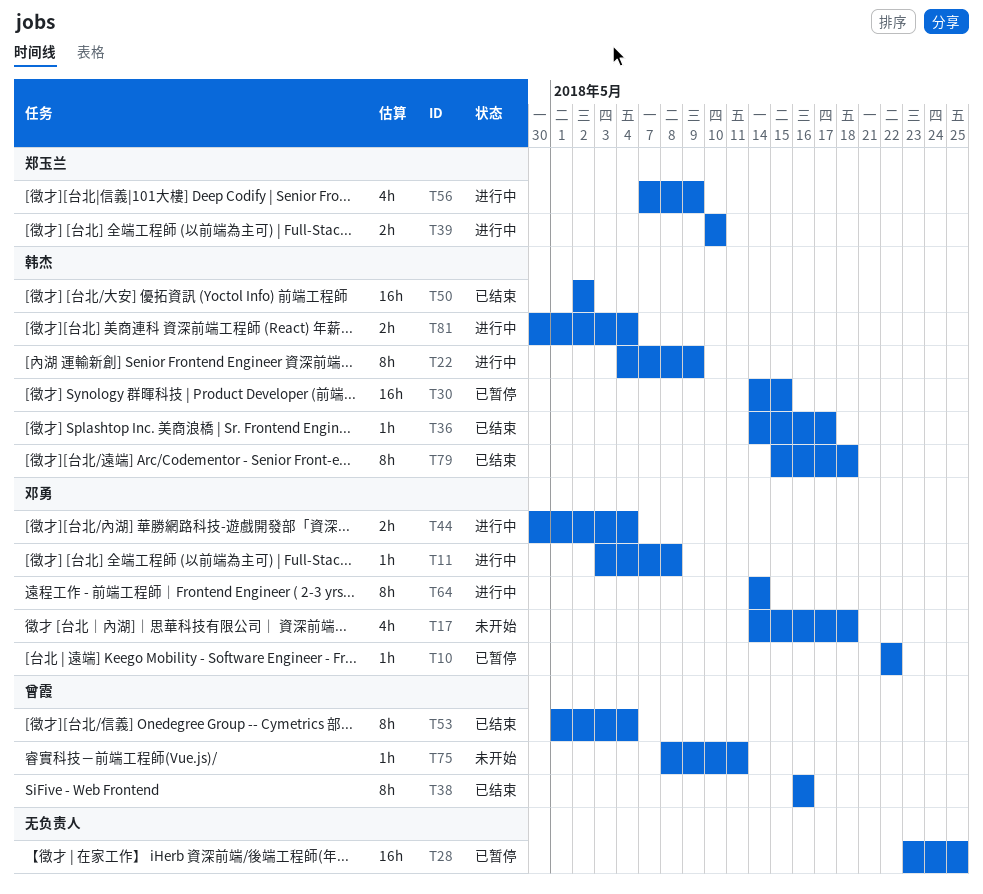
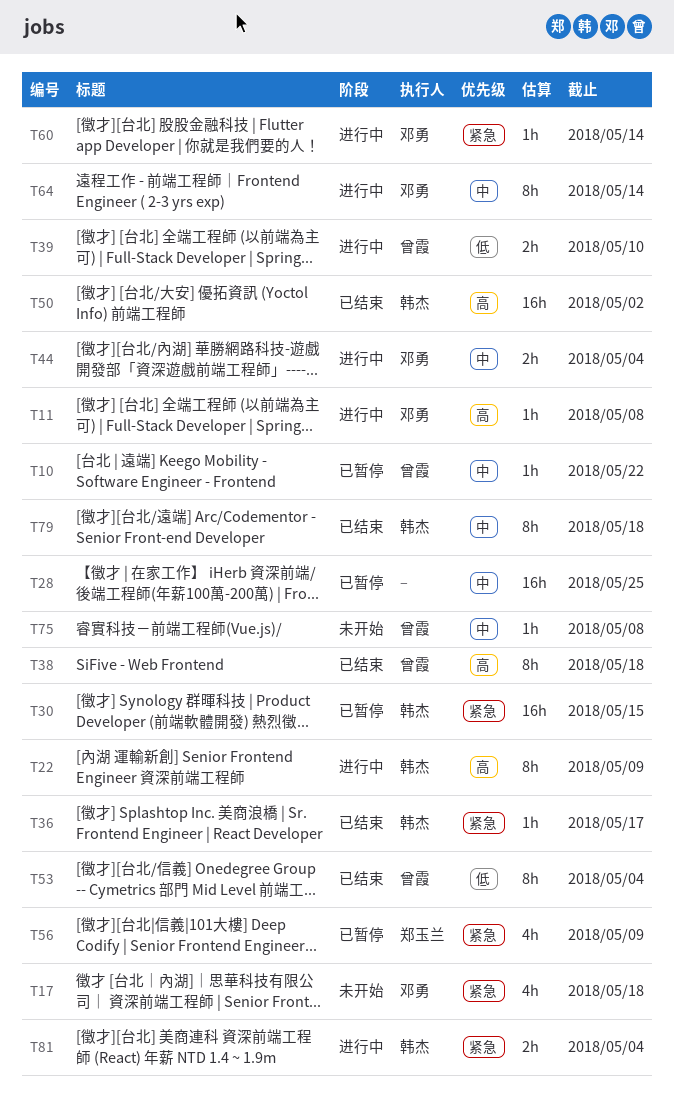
T10, owner: 邓勇 -> 曾霞
T38, due: May 16 -> May 18
T39, owner: 郑玉兰 -> 曾霞
T56, status: 进行中 -> 已暂停
T60: none -> present
T75, due: May 11 -> May 8

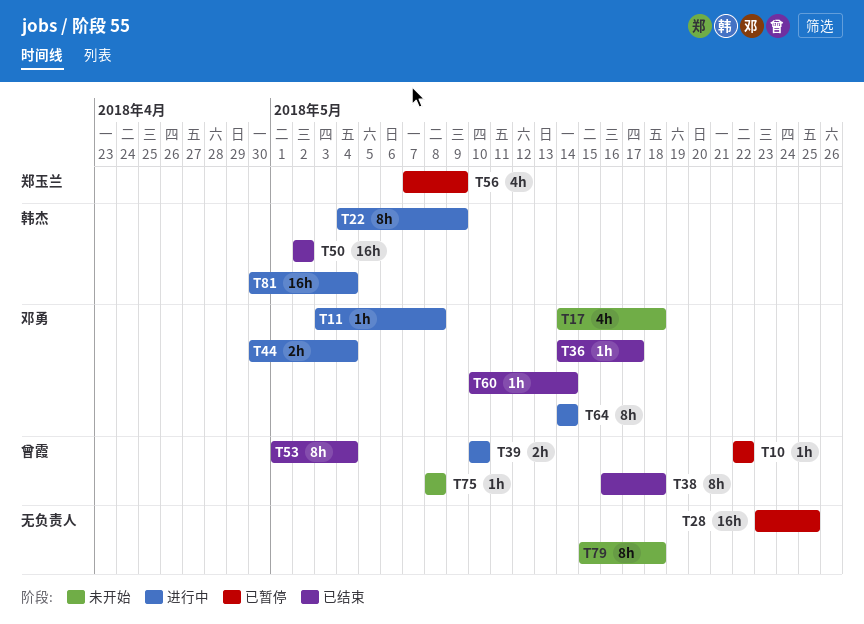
T30: present -> none
T36, owner: 韩杰 -> 邓勇
T60, status: 进行中 -> 已结束
T79, status: 已结束 -> 未开始
T79, owner: 韩杰 -> none
T81, estimate: 2h -> 16h

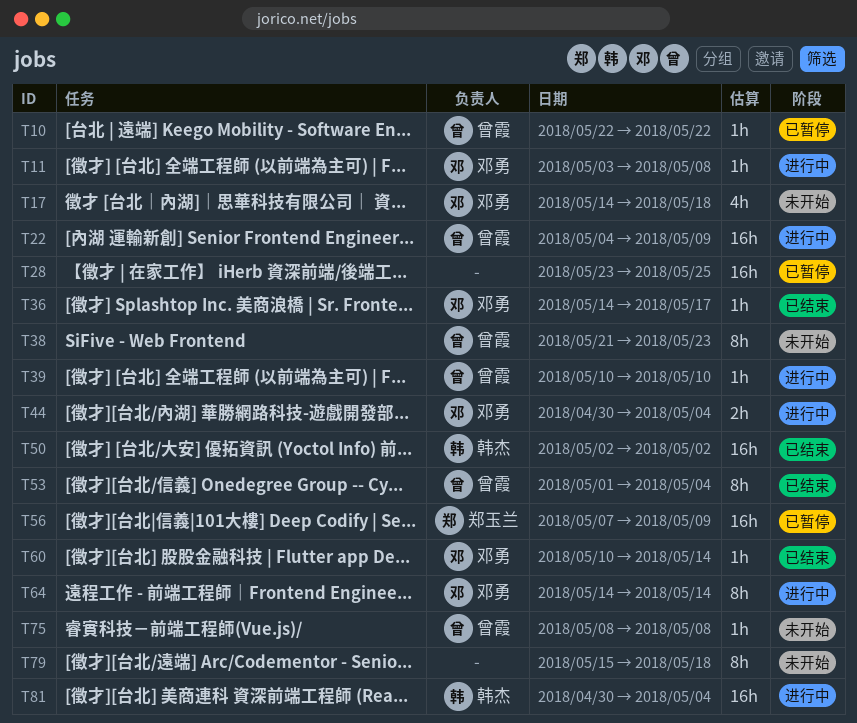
T22, owner: 韩杰 -> 曾霞
T22, estimate: 8h -> 16h
T38, status: 已结束 -> 未开始
T38, start: May 16 -> May 21
T38, due: May 18 -> May 23
T39, estimate: 2h -> 1h
T56, estimate: 4h -> 16h

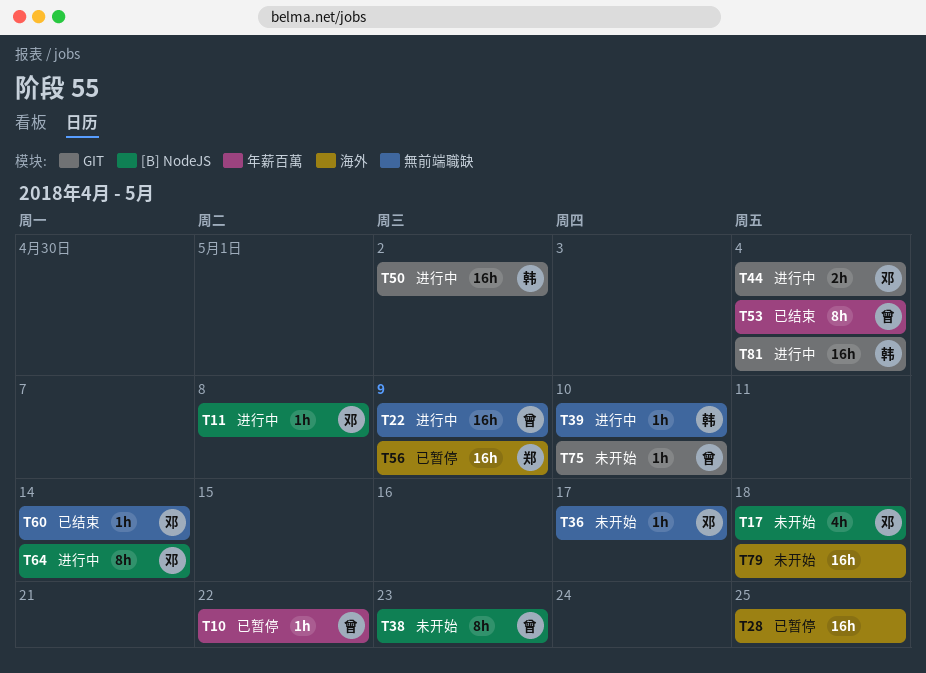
T36, status: 已结束 -> 未开始
T39, owner: 曾霞 -> 韩杰
T50, status: 已结束 -> 进行中
T75, due: May 8 -> May 10
T79, estimate: 8h -> 16h

